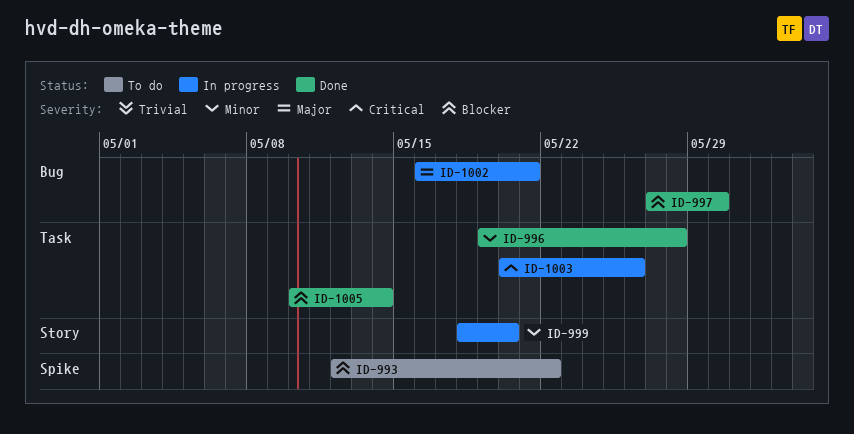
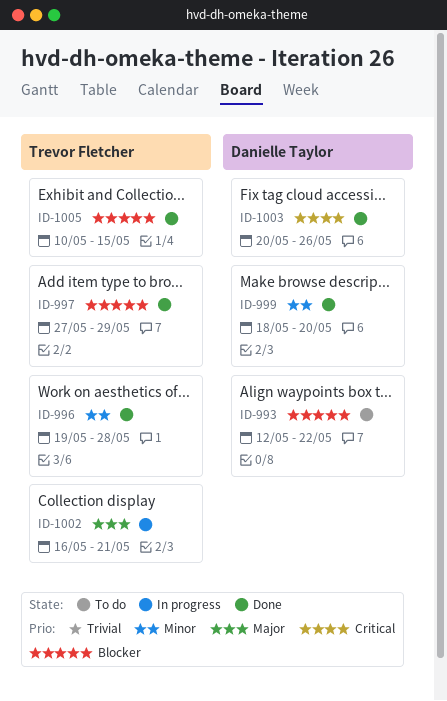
ID-997, due: May 30 -> May 29
ID-999, status: In progress -> Done
ID-1003, status: In progress -> Done
ID-1005, due: May 14 -> May 15

